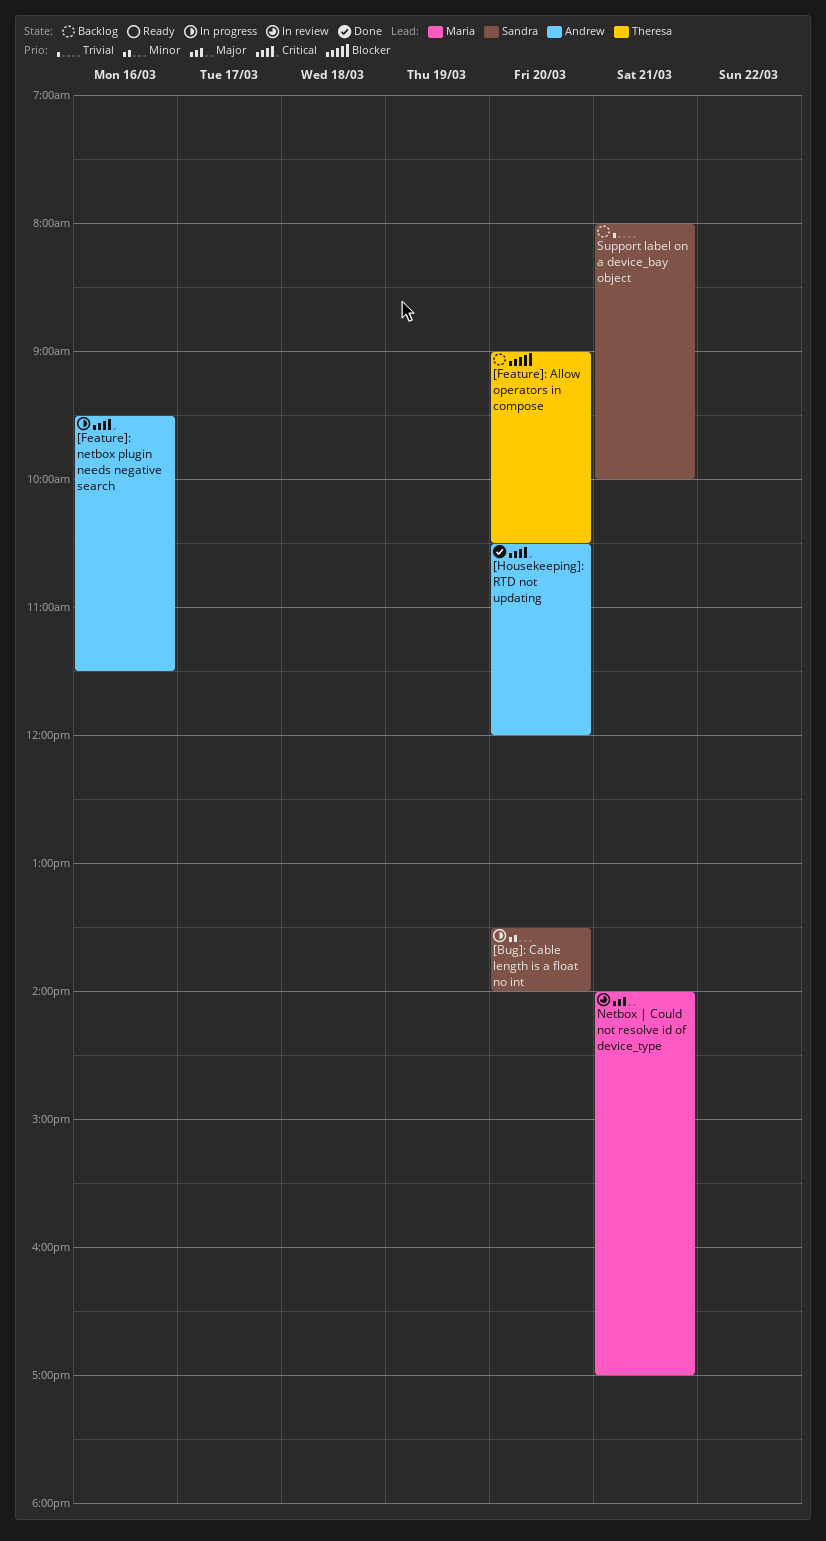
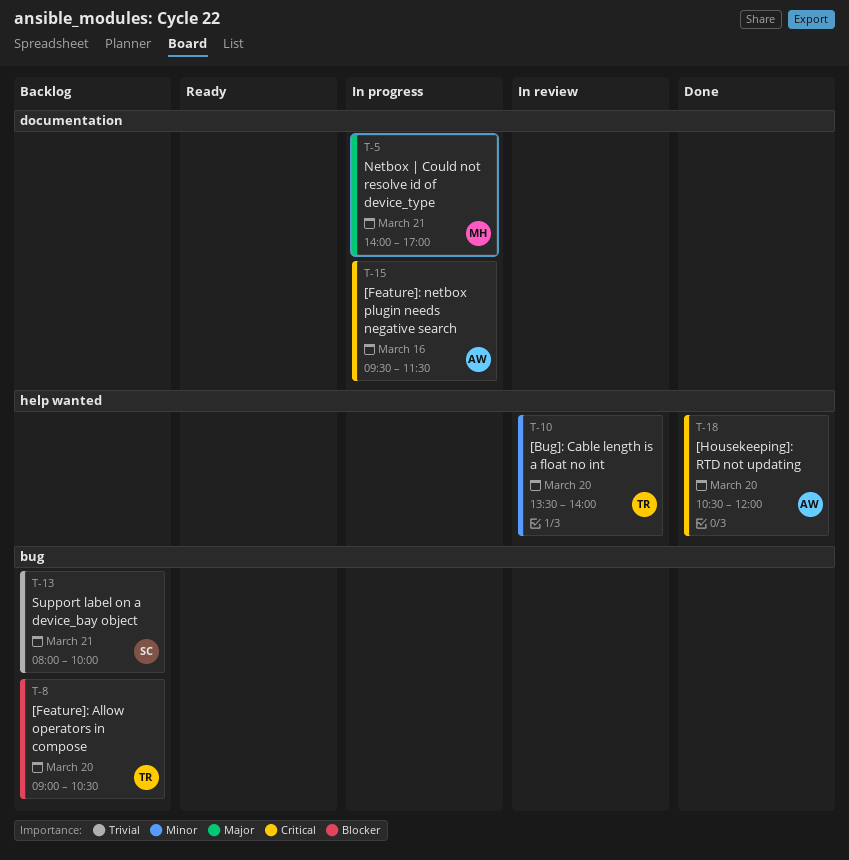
[Bug]: Cable length is a float no int, status: In progress -> In review
[Bug]: Cable length is a float no int, owner: Sandra -> Theresa
Netbox | Could not resolve id of device_type, status: In review -> In progress

